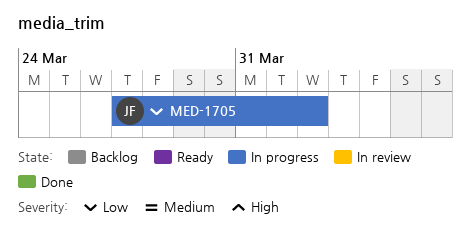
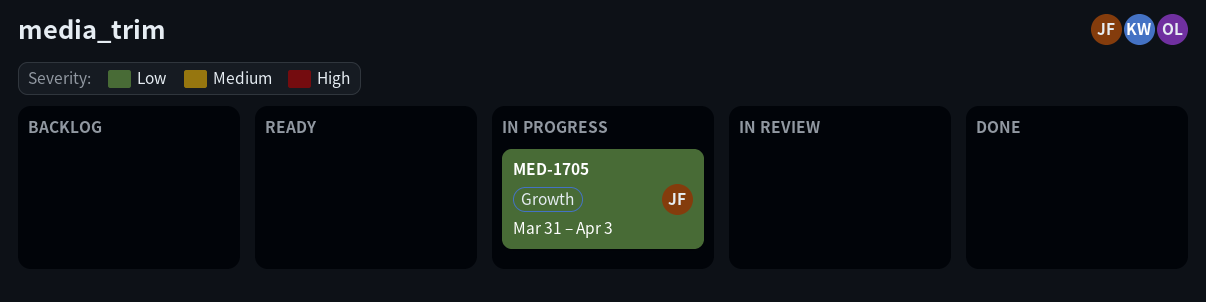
MED-1705, start: Mar 27 -> Mar 31
MED-1705, due: Apr 2 -> Apr 3

